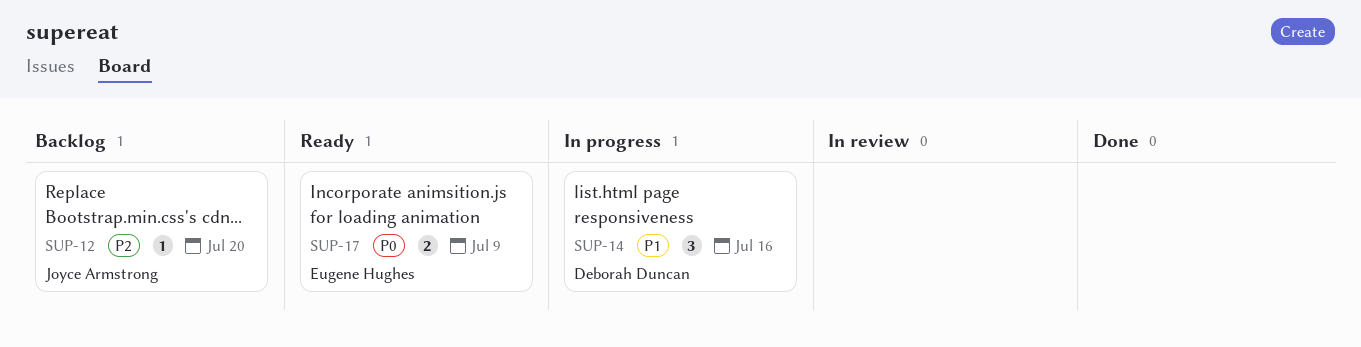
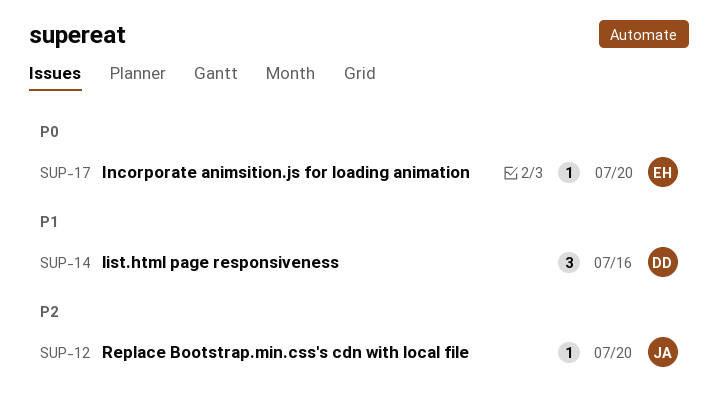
SUP-17, estimate: 2 -> 1
SUP-17, due: Jul 9 -> Jul 20

